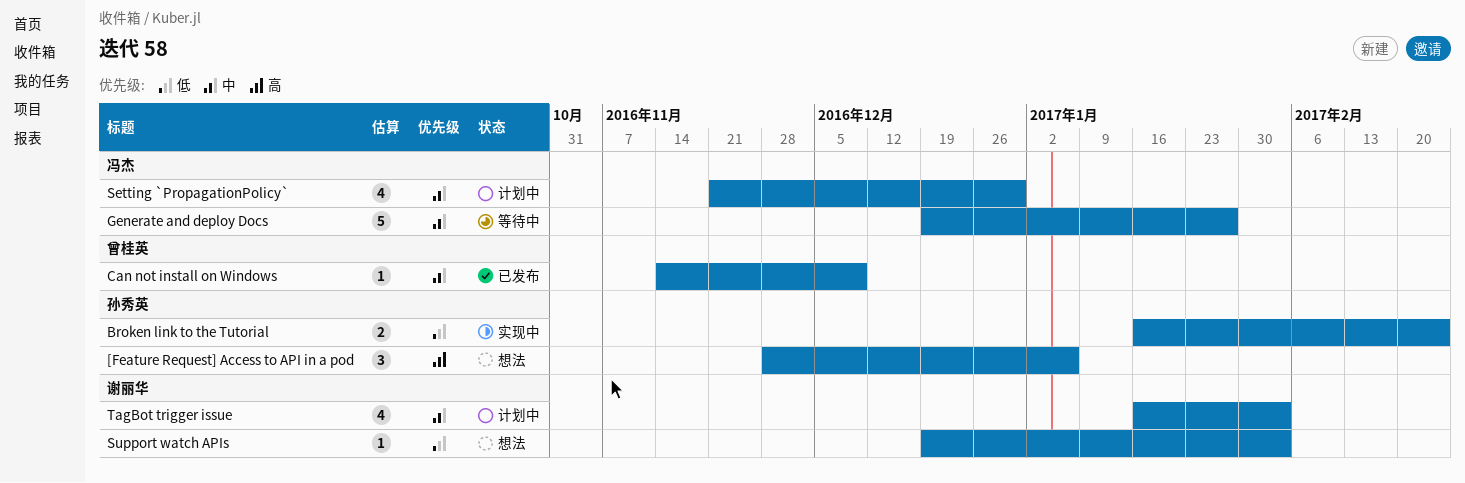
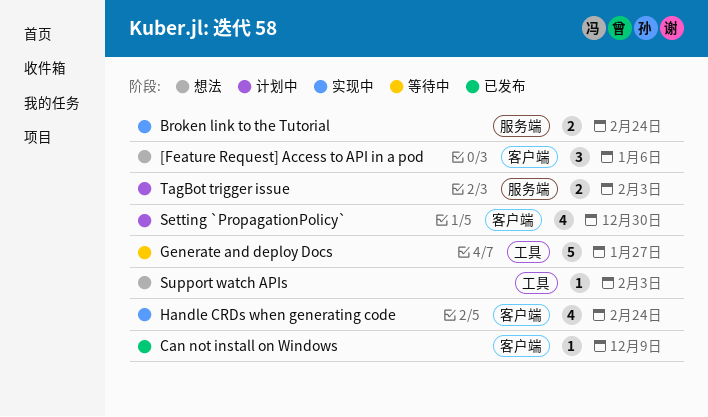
Handle CRDs when generating code: none -> present
TagBot trigger issue, estimate: 4 -> 2

